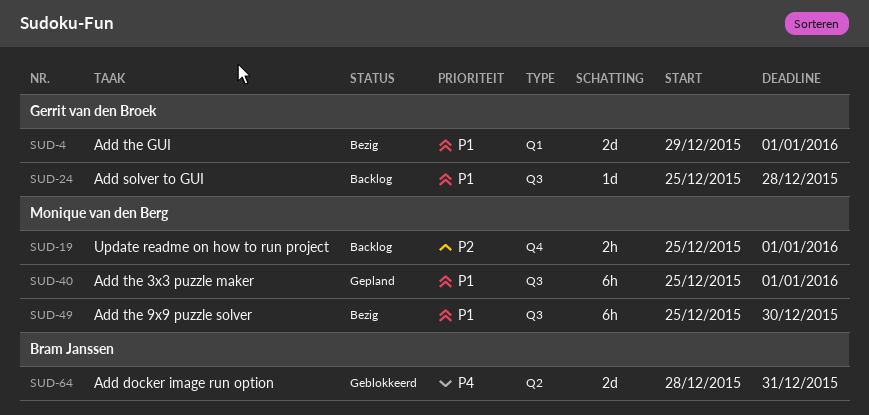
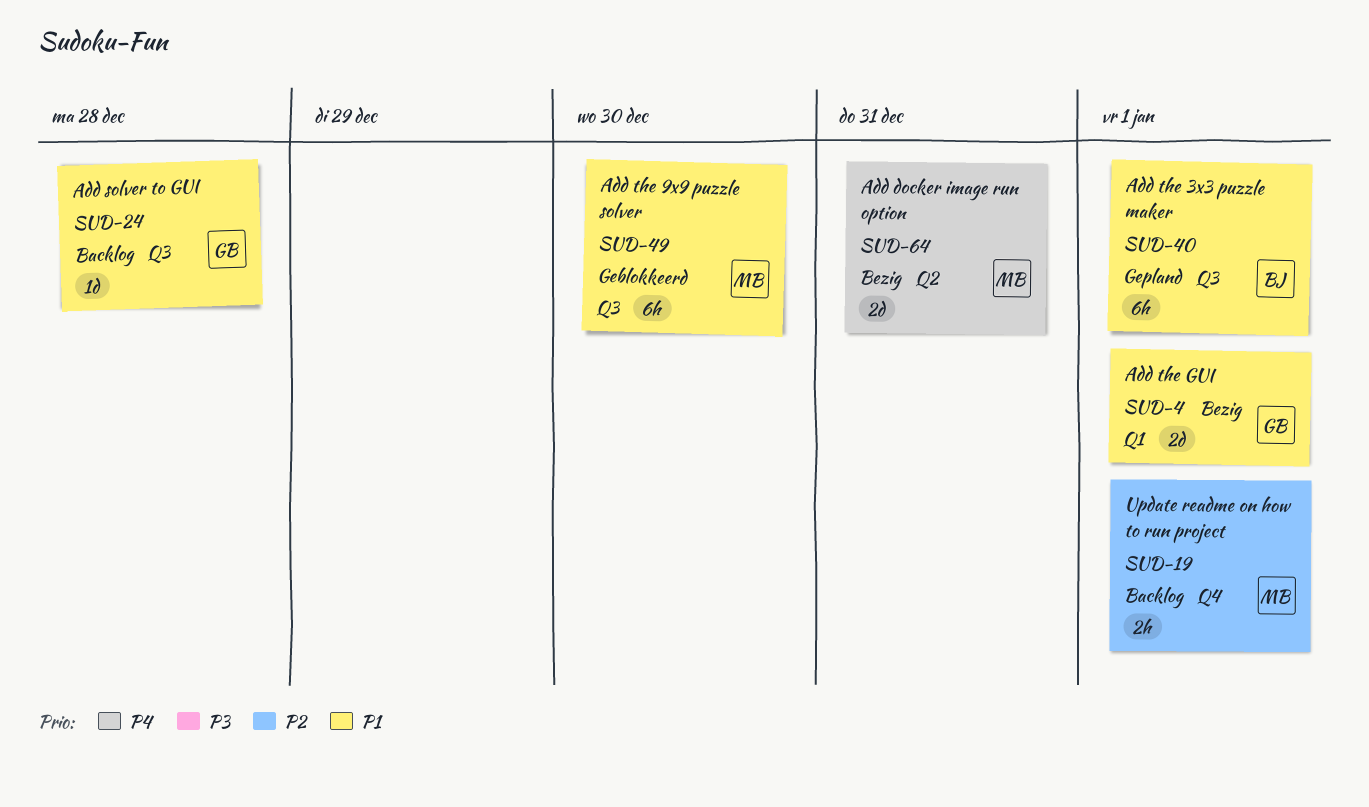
SUD-40, owner: Monique van den Berg -> Bram Janssen
SUD-49, status: Bezig -> Geblokkeerd
SUD-64, status: Geblokkeerd -> Bezig
SUD-64, owner: Bram Janssen -> Monique van den Berg

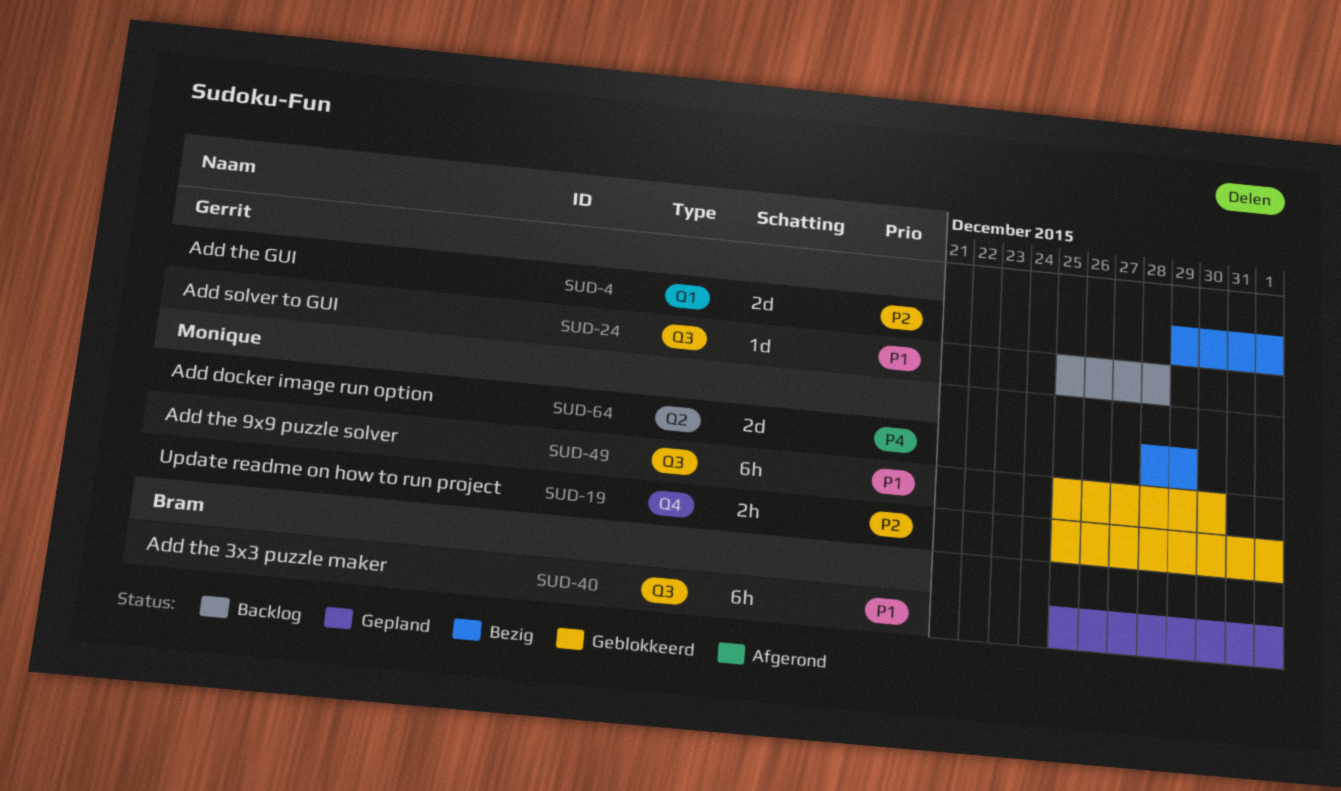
SUD-4, priority: P1 -> P2
SUD-19, status: Backlog -> Geblokkeerd
SUD-64, due: Dec 31 -> Dec 29

